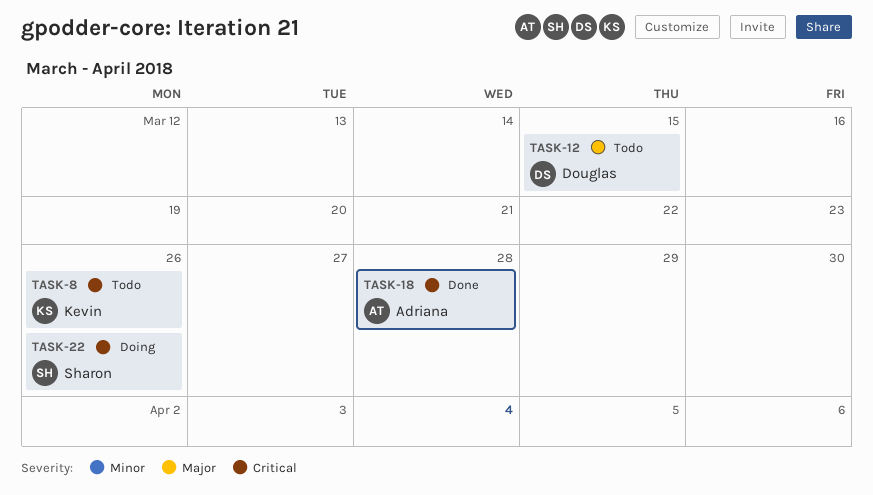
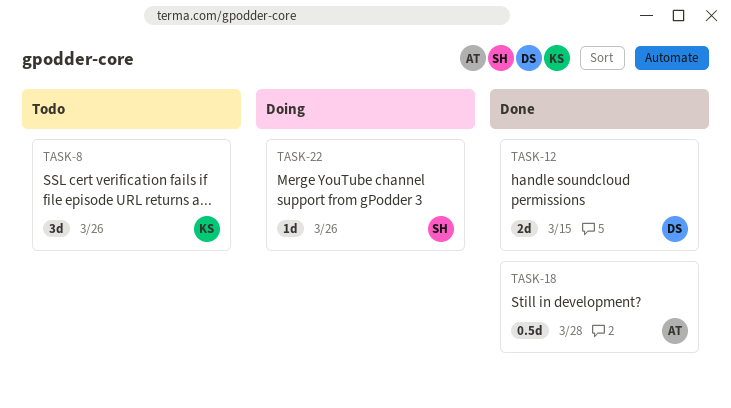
TASK-12, status: Todo -> Done

